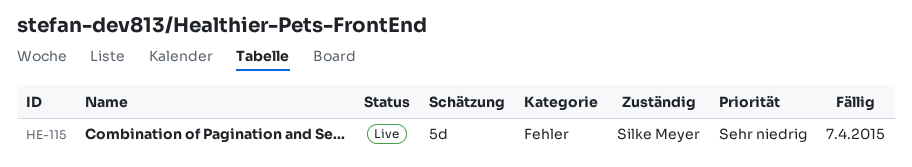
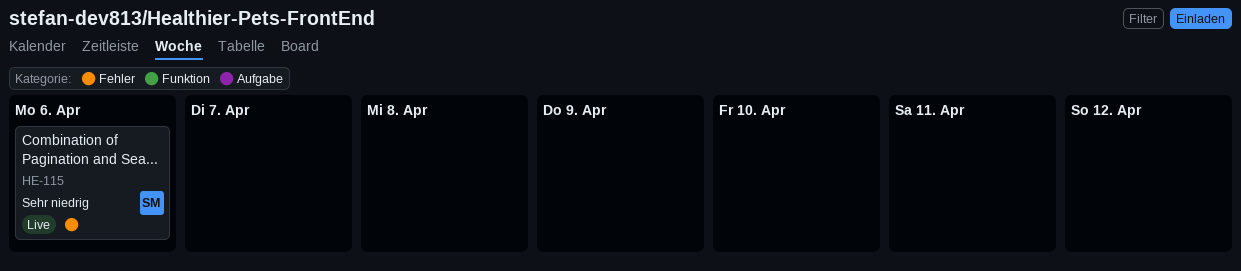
HE-115, due: Apr 7 -> Apr 6

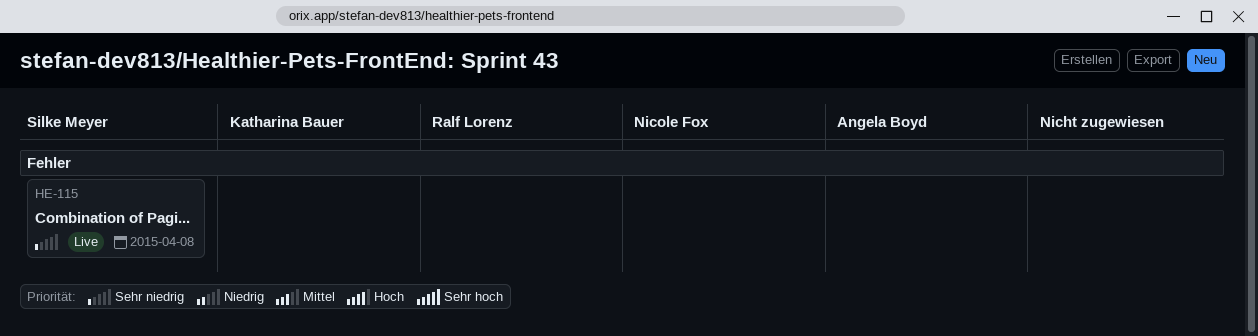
HE-115, due: Apr 6 -> Apr 8

